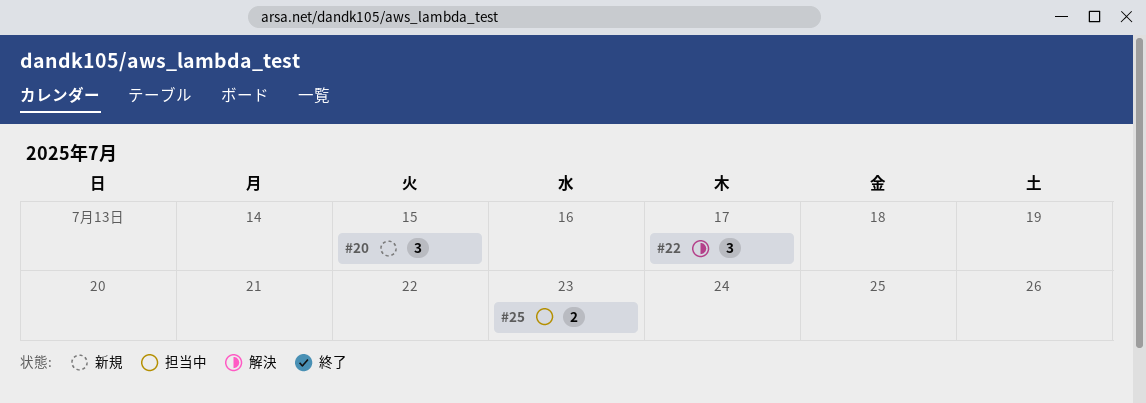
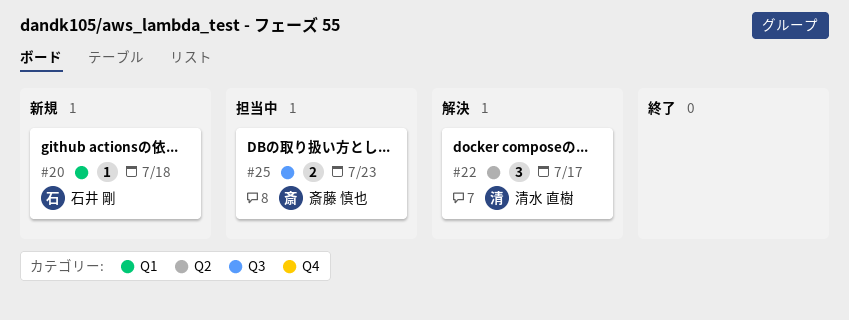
#20, estimate: 3 -> 1
#20, due: Jul 15 -> Jul 18

